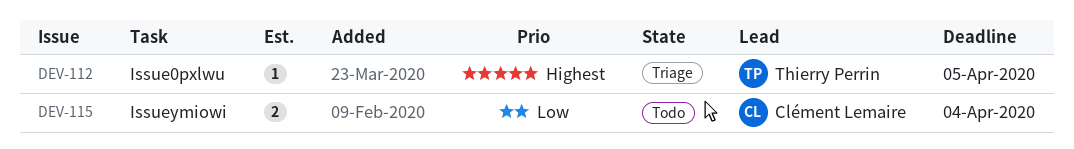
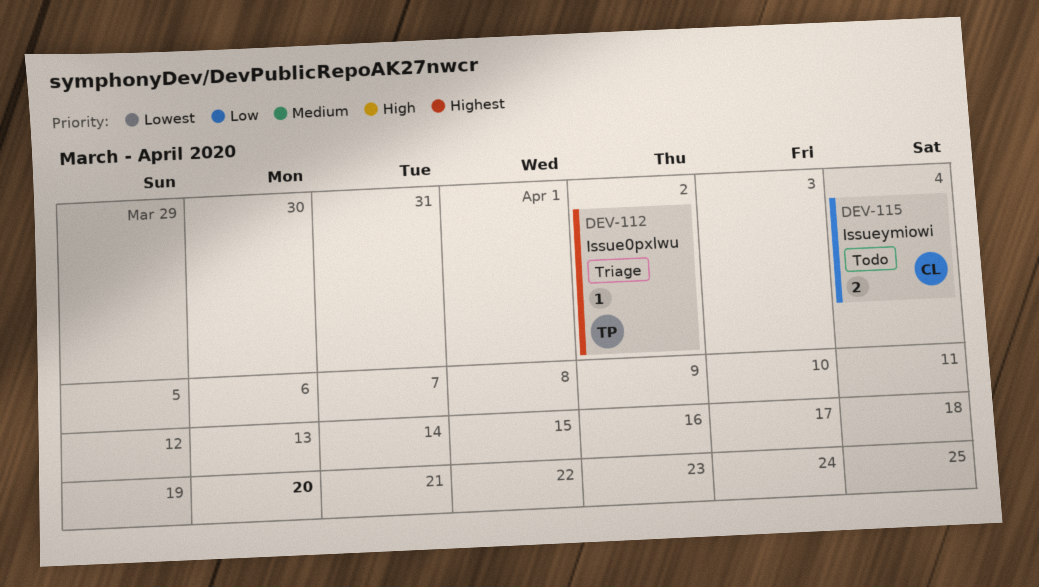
DEV-112, due: Apr 5 -> Apr 2

